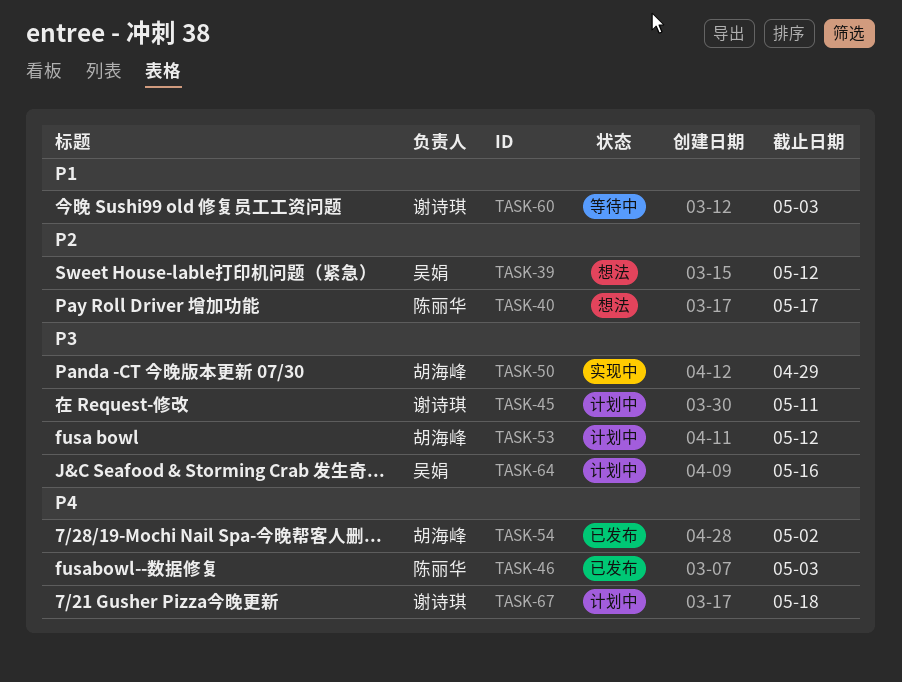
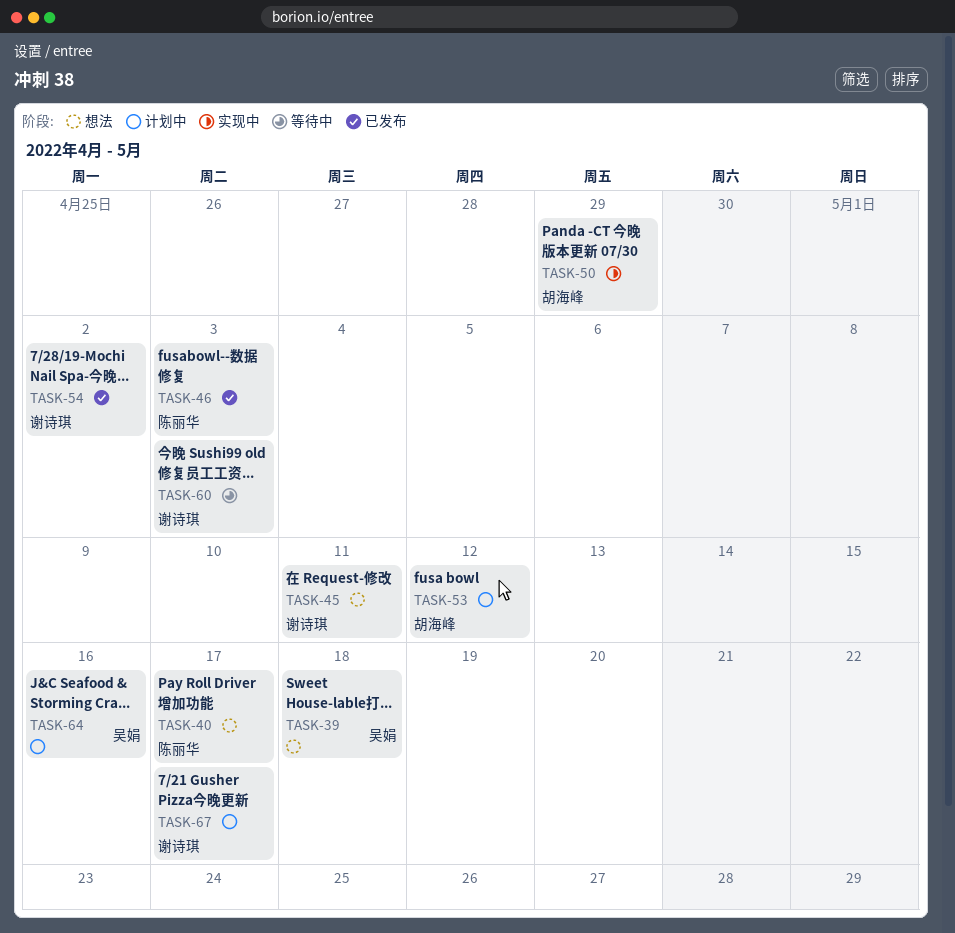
TASK-39, due: May 12 -> May 18
TASK-45, status: 计划中 -> 想法
TASK-54, owner: 胡海峰 -> 谢诗琪
TASK-67, due: May 18 -> May 17

